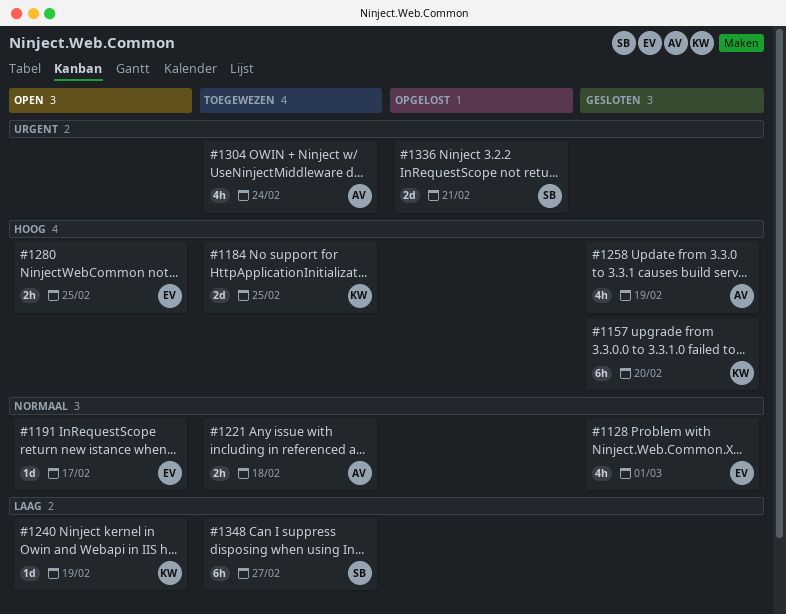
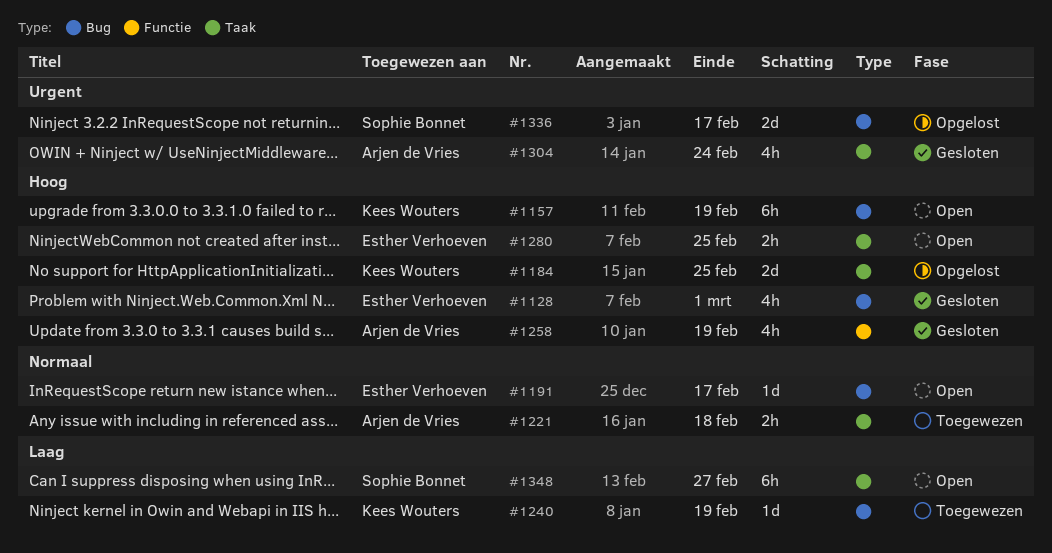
#1128, priority: Normaal -> Hoog
#1157, status: Gesloten -> Open
#1157, due: Feb 20 -> Feb 19
#1184, status: Toegewezen -> Opgelost
#1240, status: Open -> Toegewezen
#1304, status: Toegewezen -> Gesloten
#1336, due: Feb 21 -> Feb 17
#1348, status: Toegewezen -> Open

